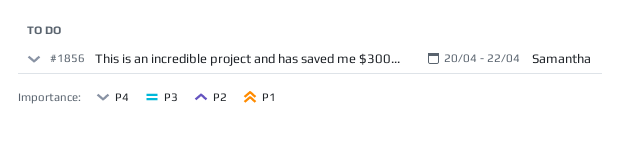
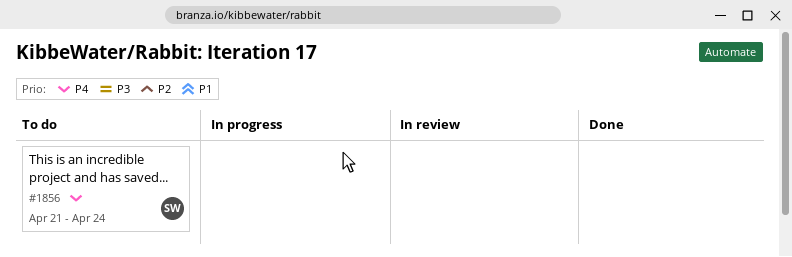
#1856, start: Apr 20 -> Apr 21
#1856, due: Apr 22 -> Apr 24

